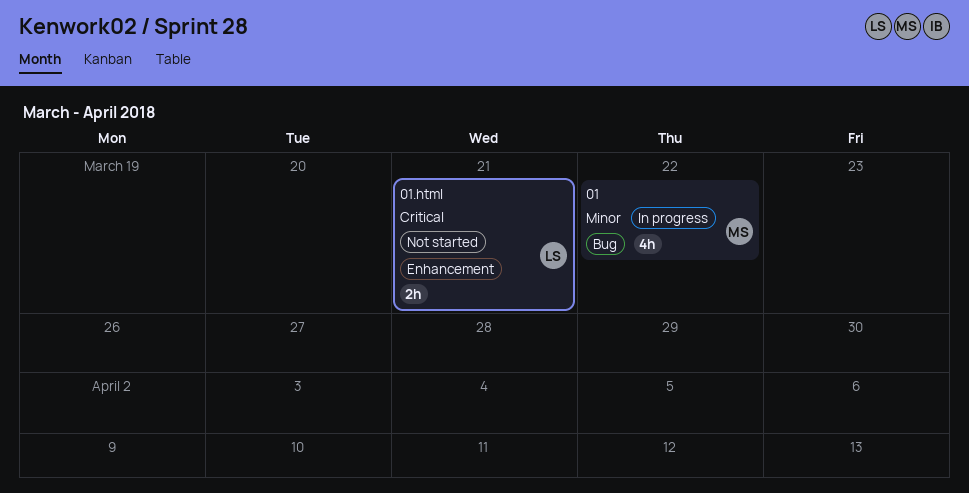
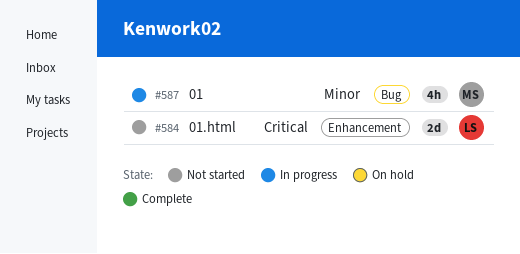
01.html, estimate: 2h -> 2d

